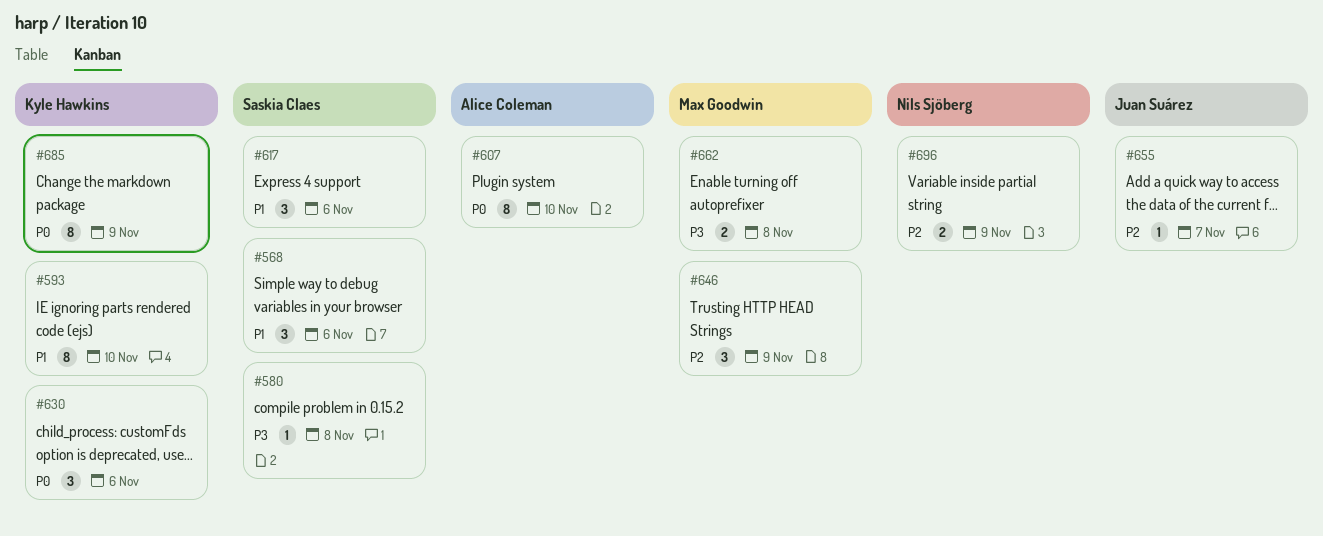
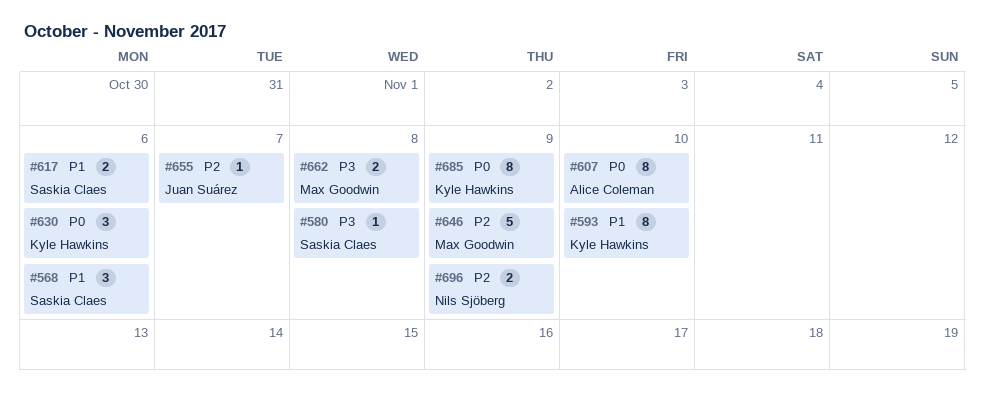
#617, estimate: 3 -> 2
#646, estimate: 3 -> 5

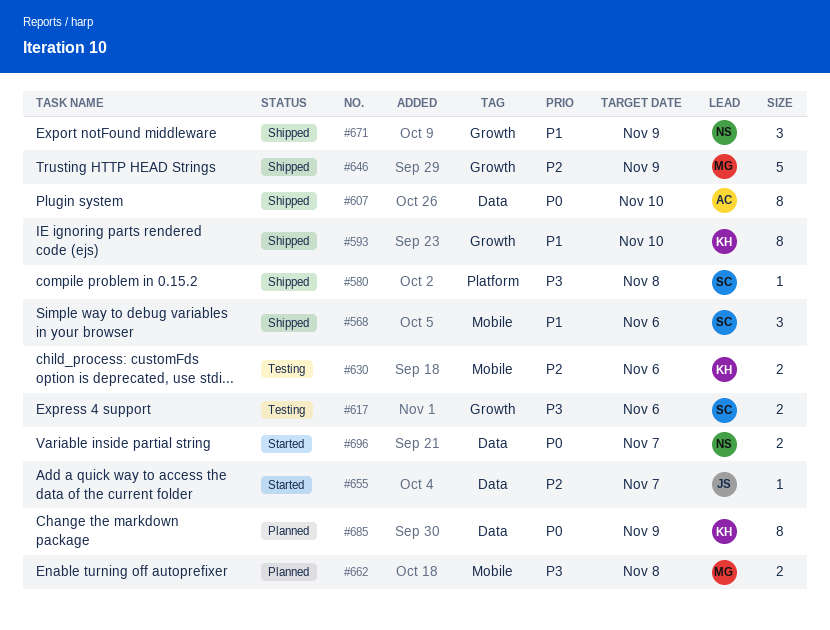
#617, priority: P1 -> P3
#630, priority: P0 -> P2
#630, estimate: 3 -> 2
#671: none -> present
#696, priority: P2 -> P0
#696, due: Nov 9 -> Nov 7

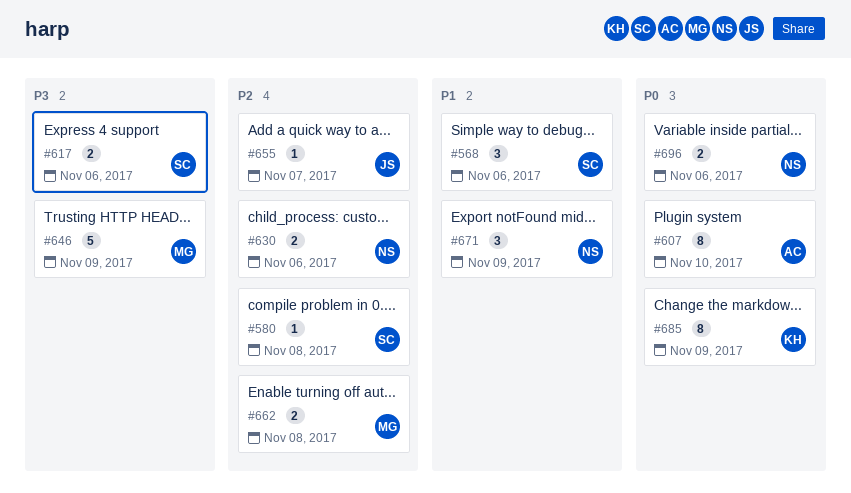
#580, priority: P3 -> P2
#593: present -> none
#630, owner: KH -> NS
#646, priority: P2 -> P3
#662, priority: P3 -> P2
#696, due: Nov 7 -> Nov 6

